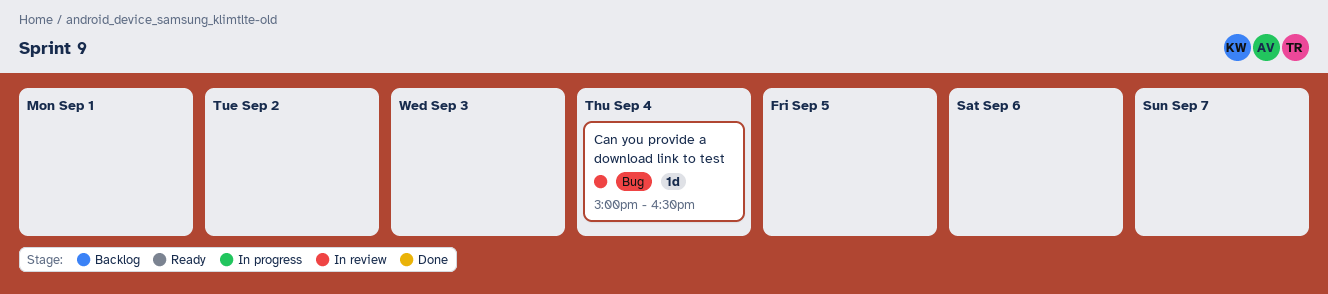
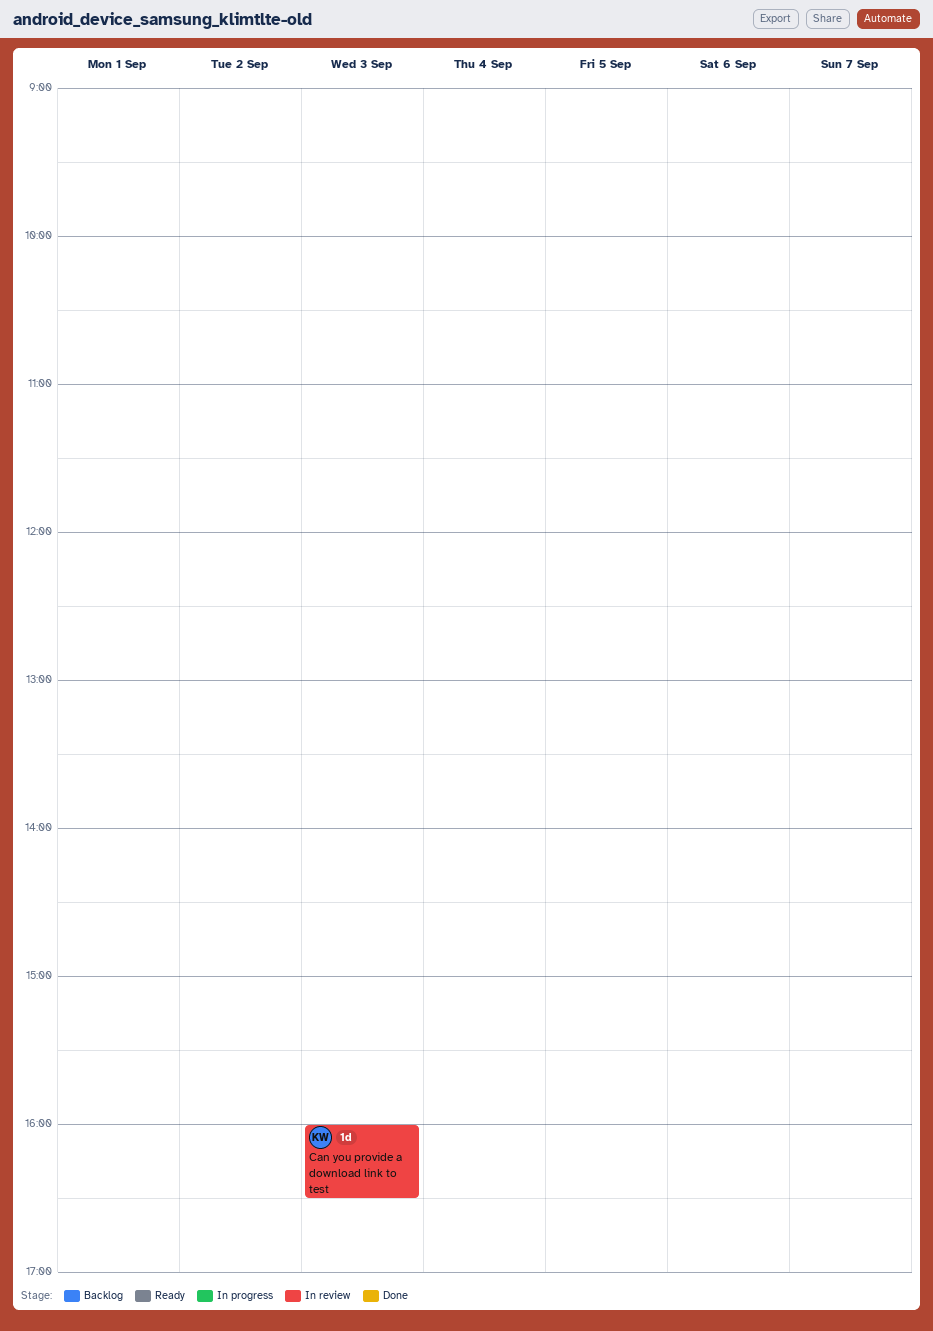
Can you provide a download link to test, day: Sep 4 -> Sep 3
Can you provide a download link to test, begins: 15:00 -> 16:00

